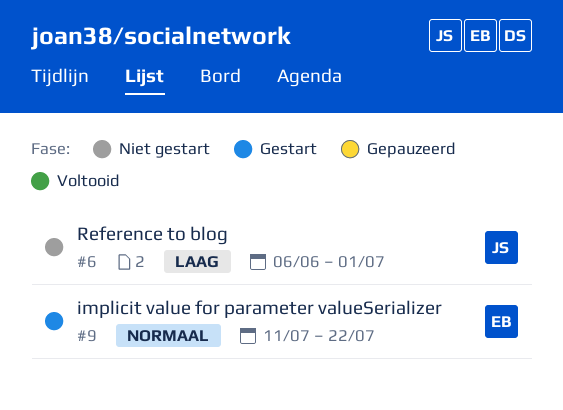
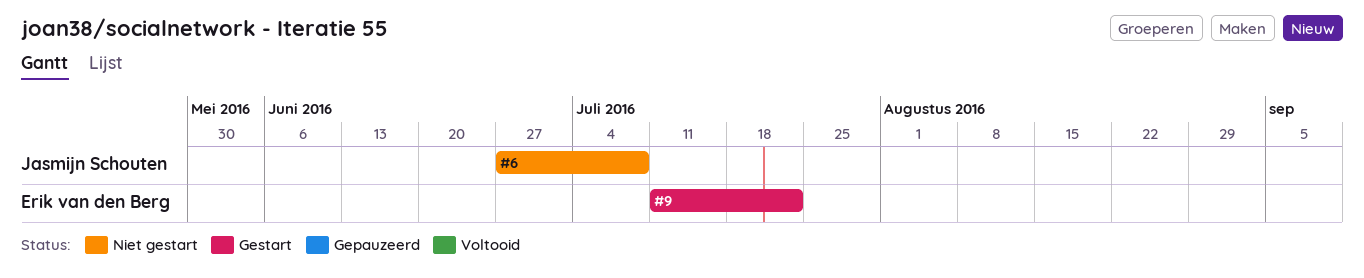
#6, start: Jun 6 -> Jun 27
#6, due: Jul 1 -> Jul 8

